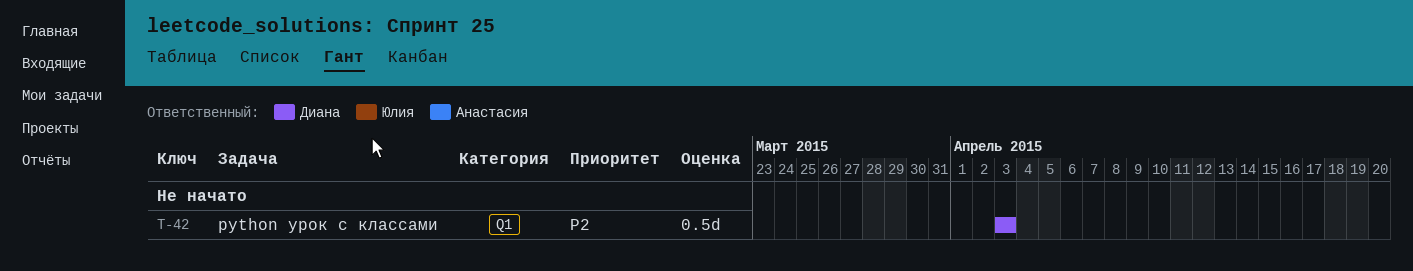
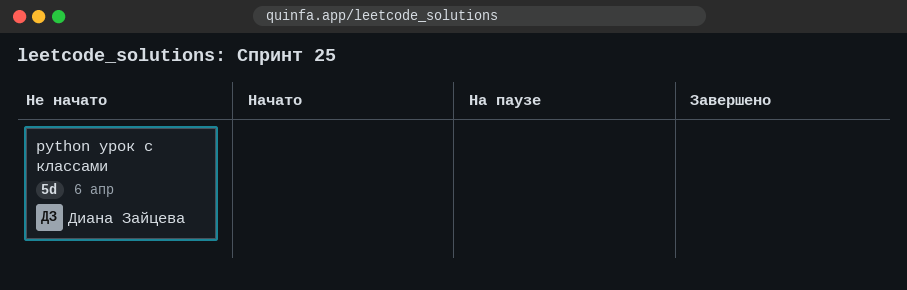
python урок с классами, estimate: 0.5d -> 5d
python урок с классами, due: Apr 3 -> Apr 6

